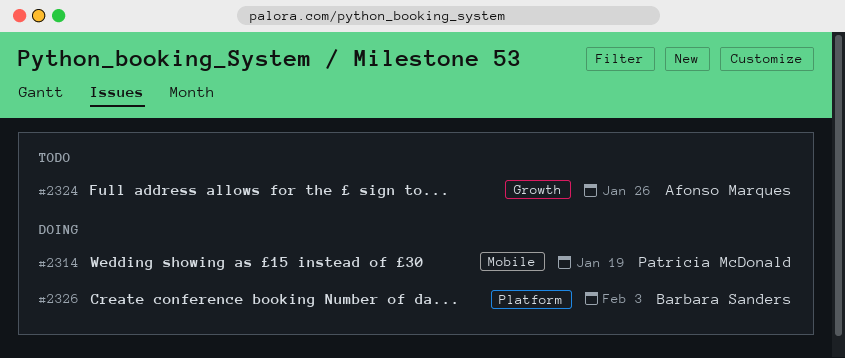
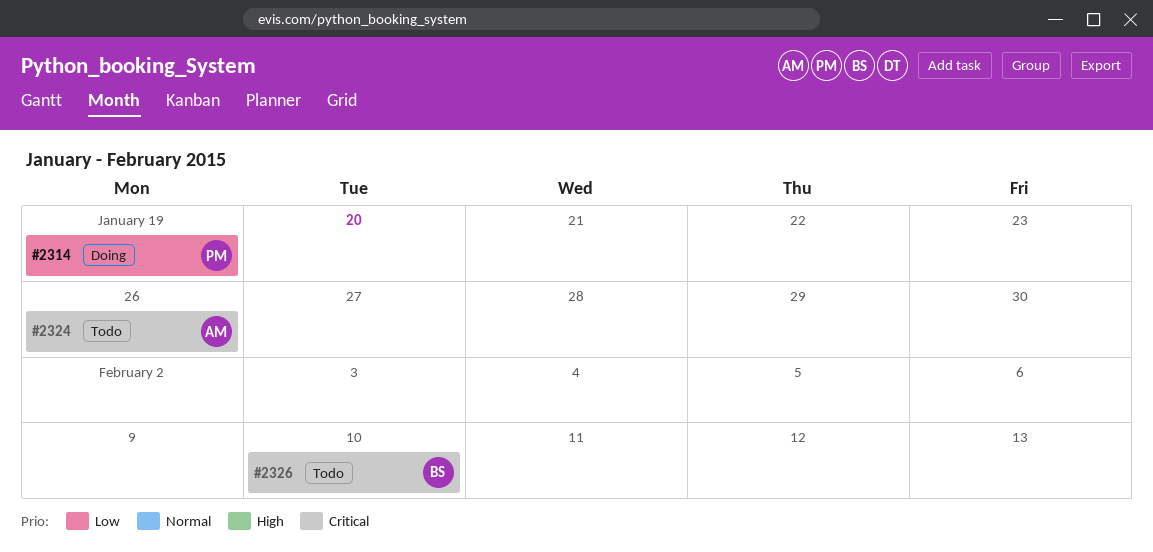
#2326, status: Doing -> Todo
#2326, due: Feb 3 -> Feb 10

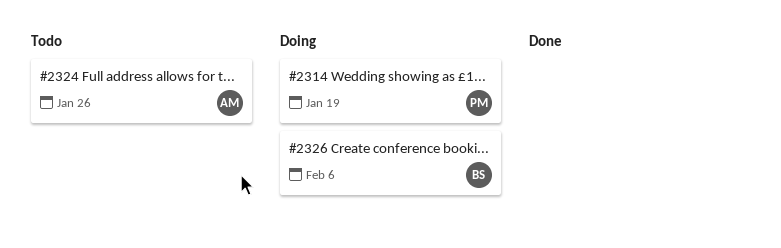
#2326, status: Todo -> Doing
#2326, due: Feb 10 -> Feb 6

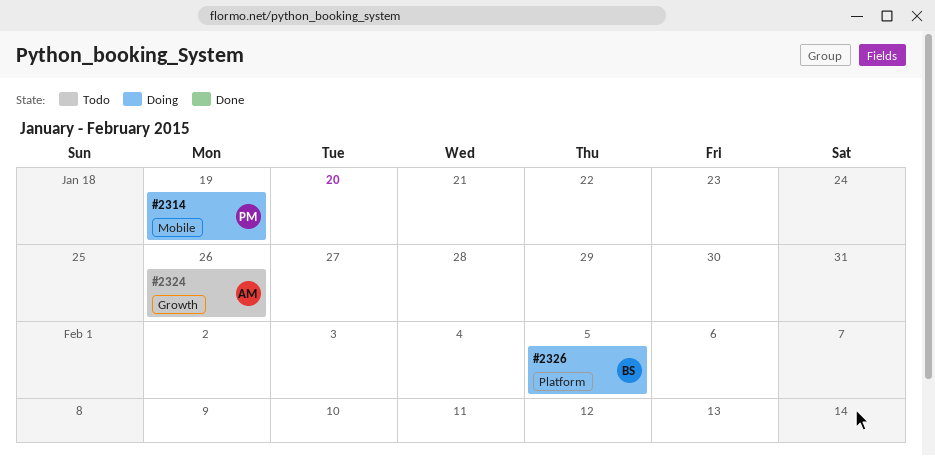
#2326, due: Feb 6 -> Feb 5

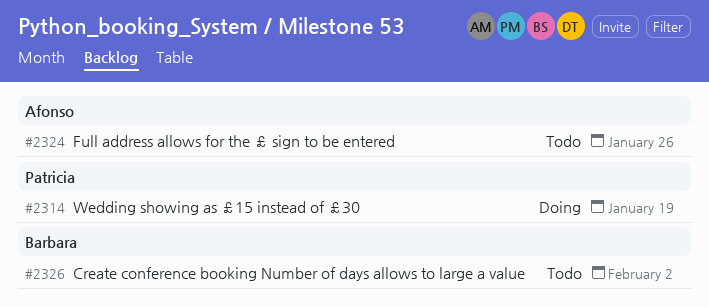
#2326, status: Doing -> Todo
#2326, due: Feb 5 -> Feb 2

